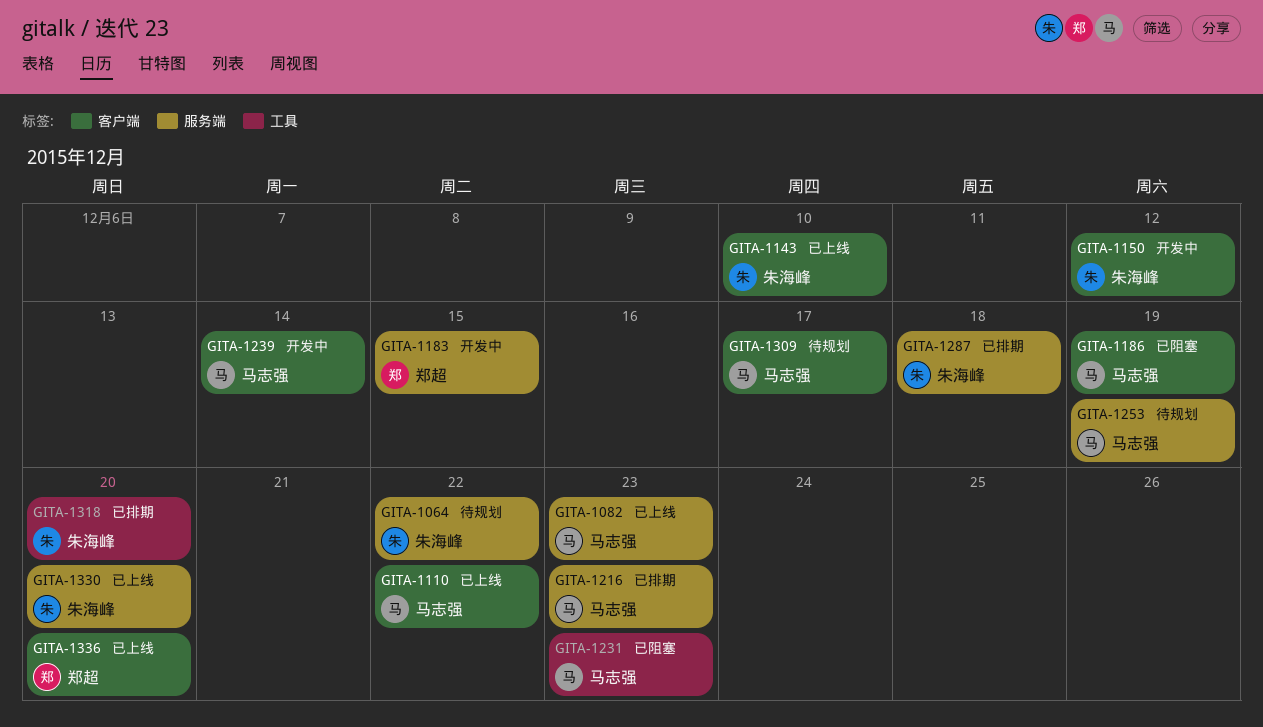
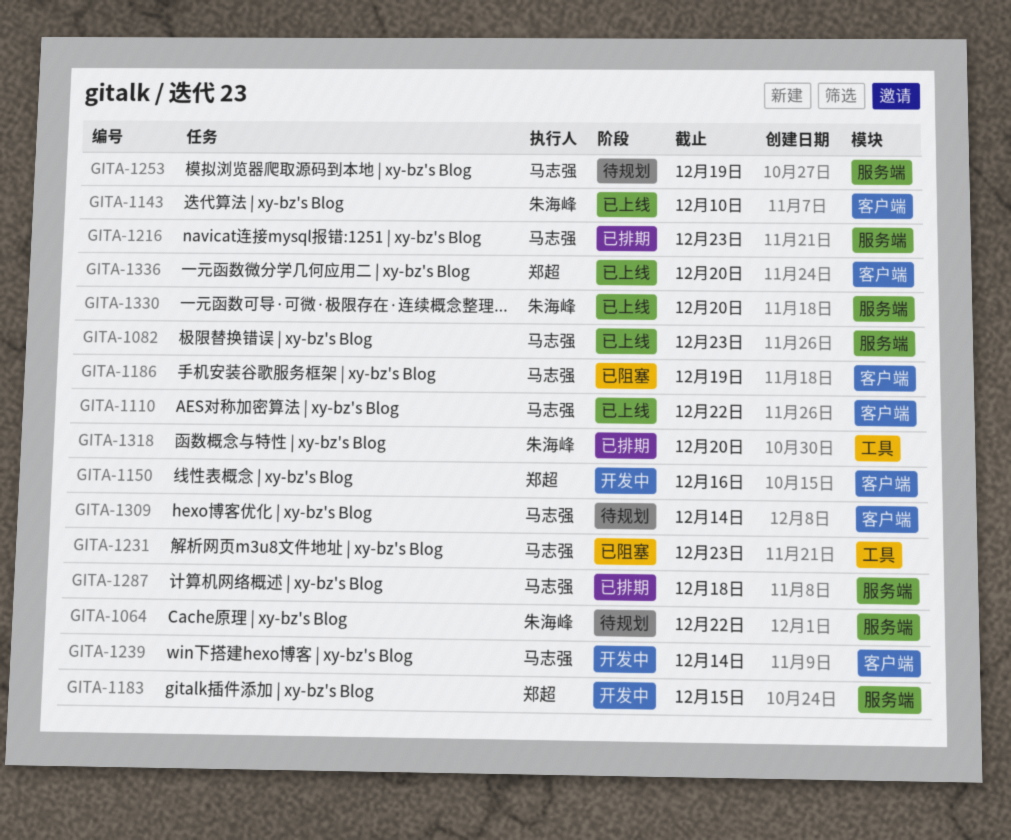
GITA-1150, owner: 朱海峰 -> 郑超
GITA-1150, due: Dec 12 -> Dec 16
GITA-1287, owner: 朱海峰 -> 马志强
GITA-1309, due: Dec 17 -> Dec 14

